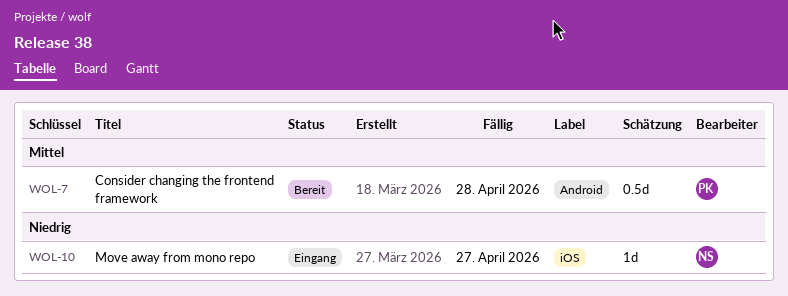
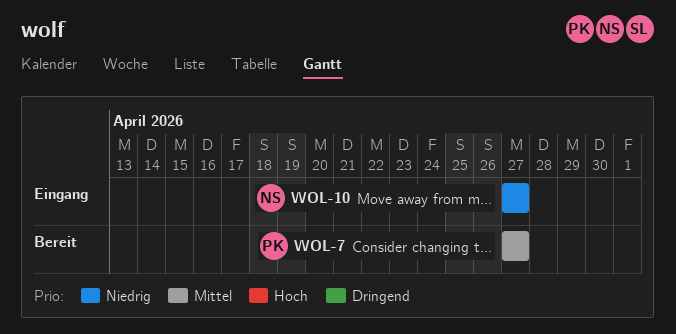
WOL-7, due: Apr 28 -> Apr 27

